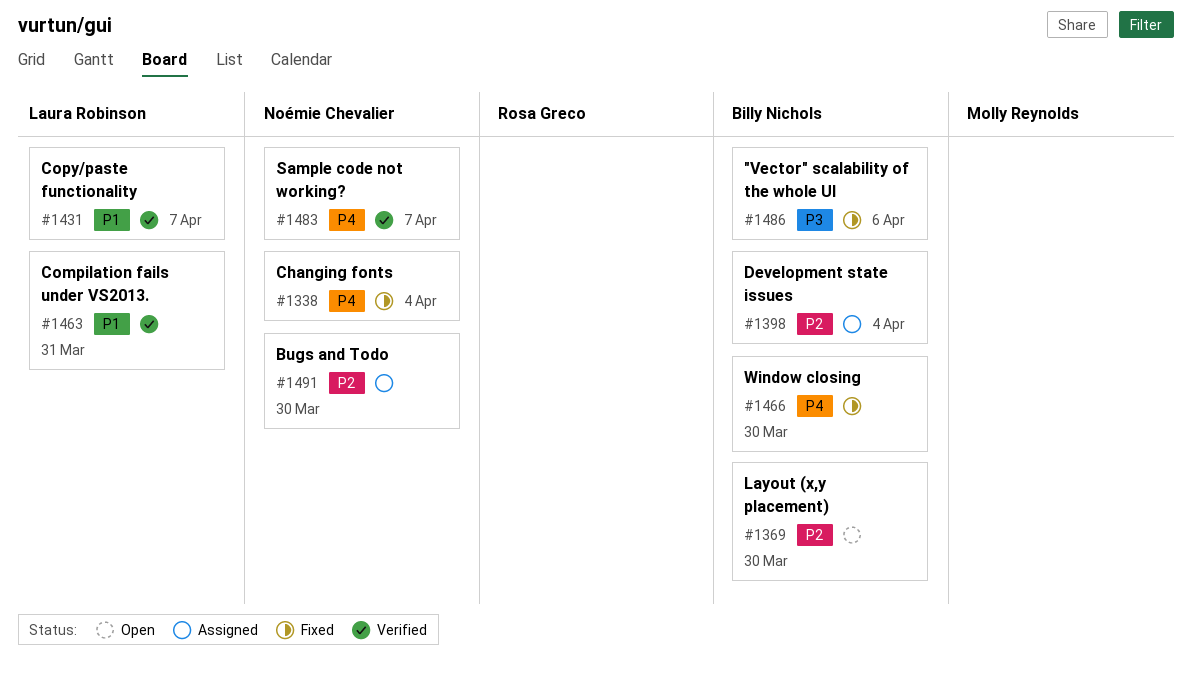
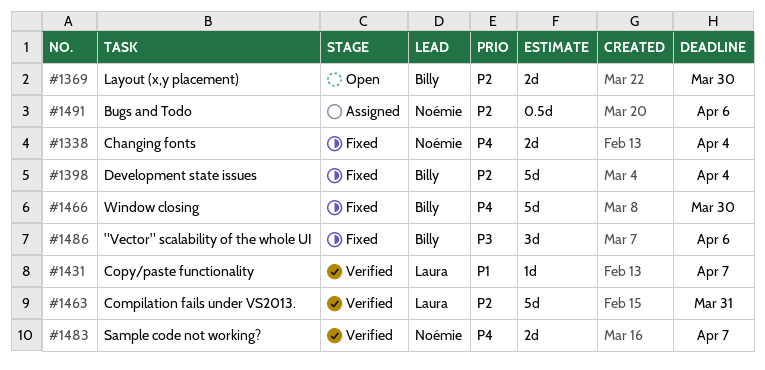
#1398, status: Assigned -> Fixed
#1463, priority: P1 -> P2
#1491, due: Mar 30 -> Apr 6

